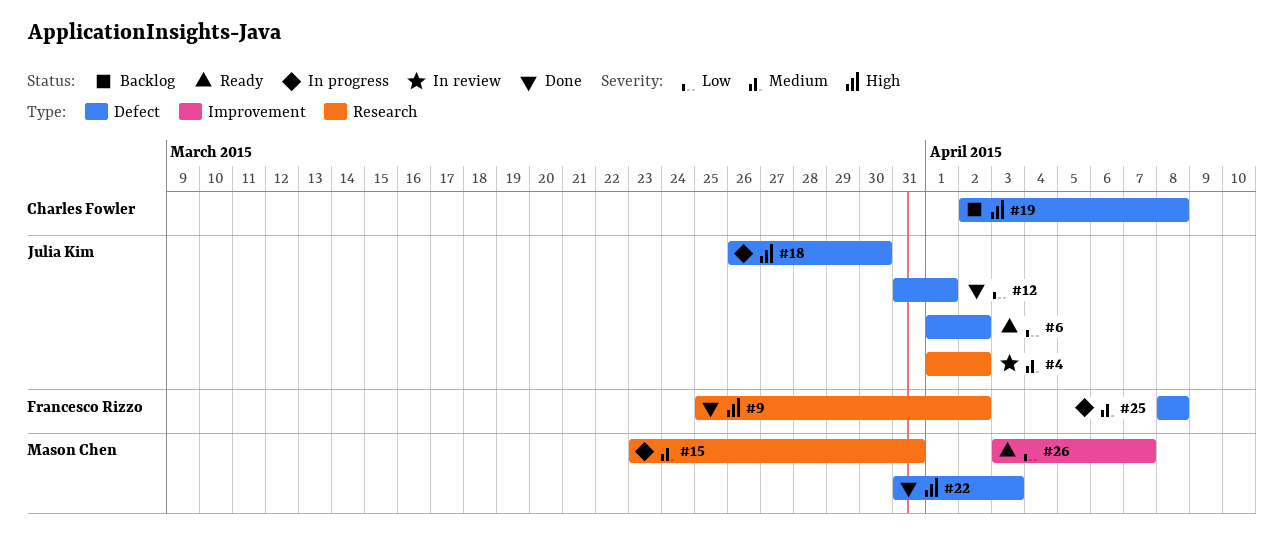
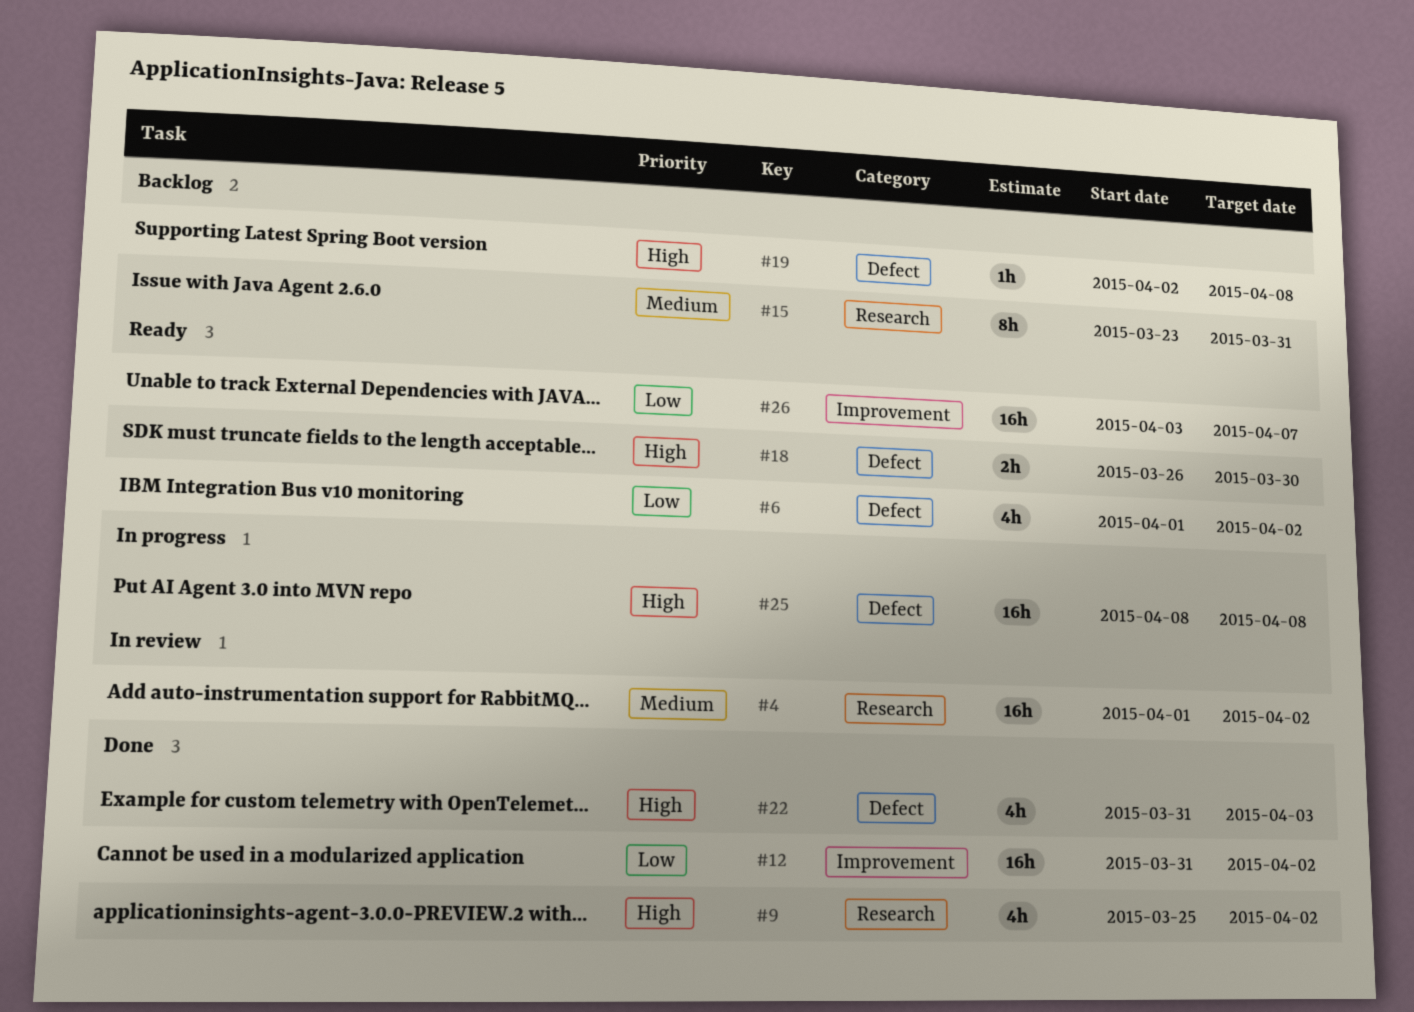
#12, label: Defect -> Improvement
#12, due: Apr 1 -> Apr 2
#15, status: In progress -> Backlog
#18, status: In progress -> Ready
#25, priority: Medium -> High

